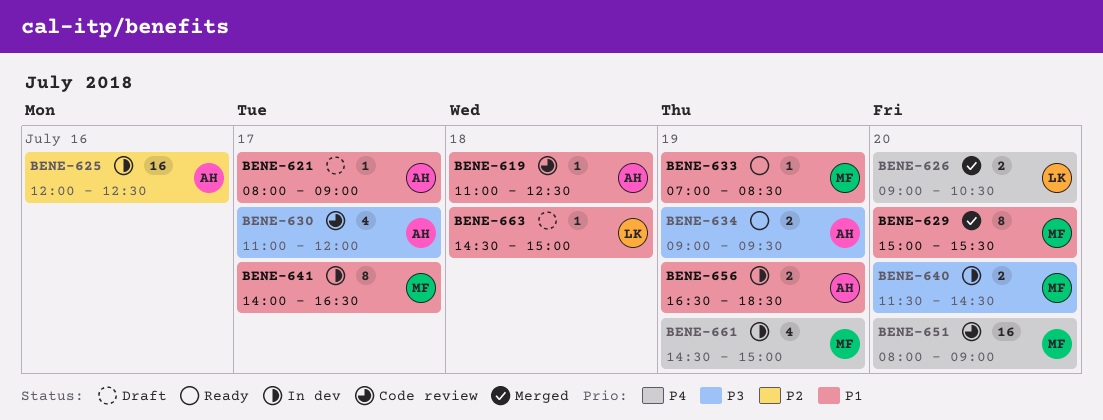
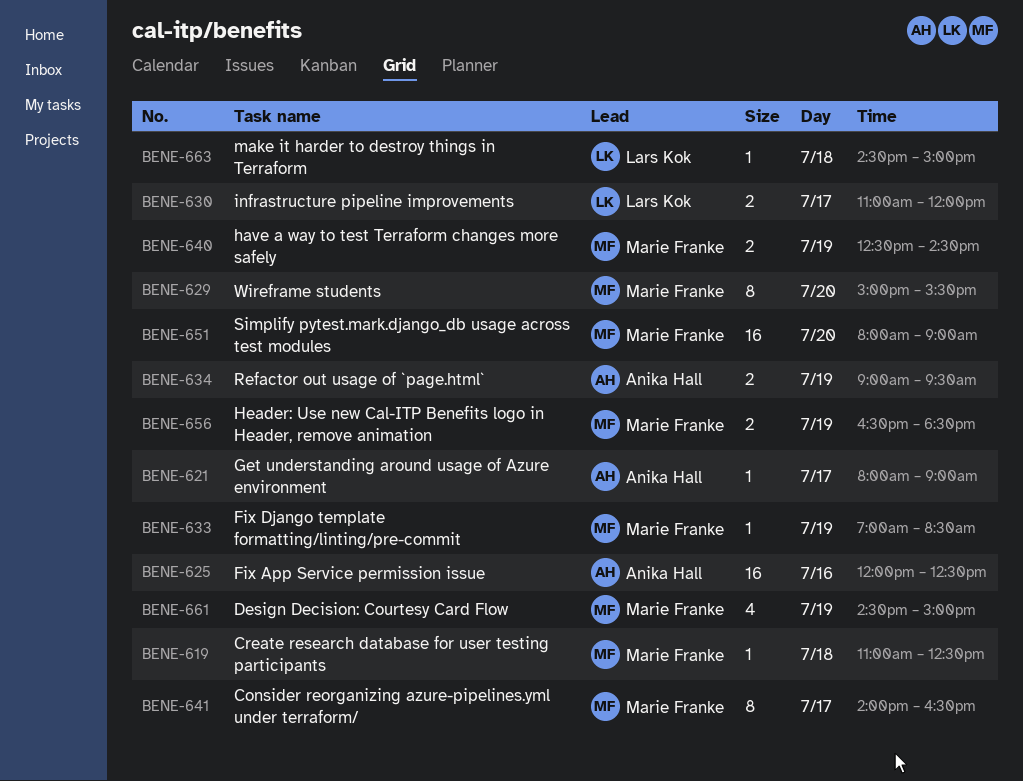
BENE-619, owner: Anika Hall -> Marie Franke
BENE-626: present -> none
BENE-630, owner: Anika Hall -> Lars Kok
BENE-630, estimate: 4 -> 2
BENE-640, day: Jul 20 -> Jul 19
BENE-640, begins: 11:30 -> 12:30
BENE-656, owner: Anika Hall -> Marie Franke

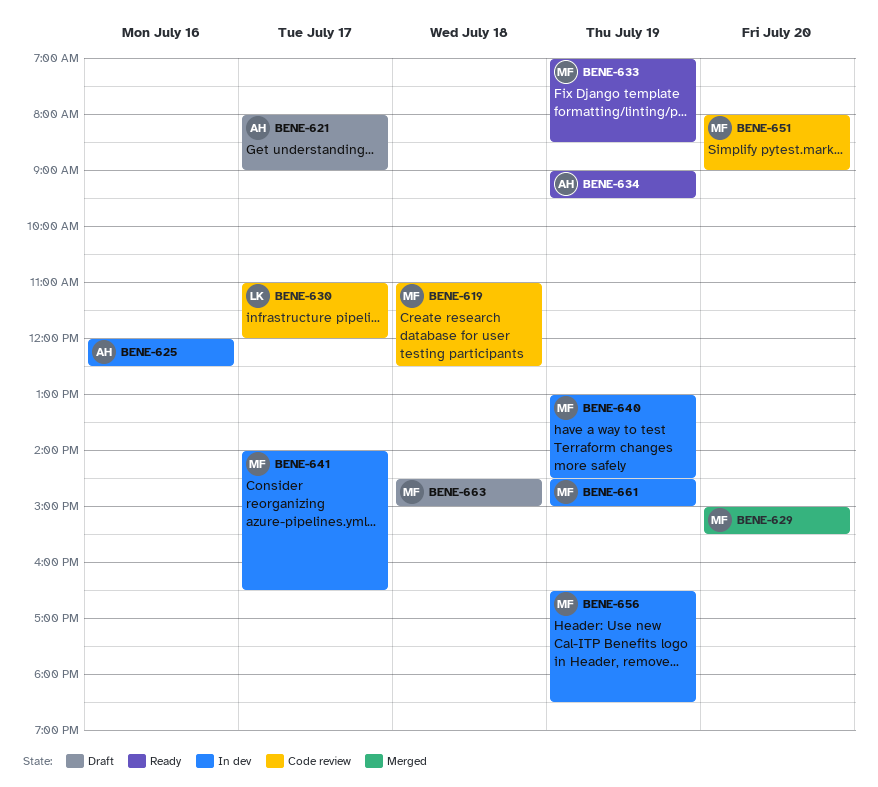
BENE-640, begins: 12:30 -> 13:00
BENE-663, owner: Lars Kok -> Marie Franke

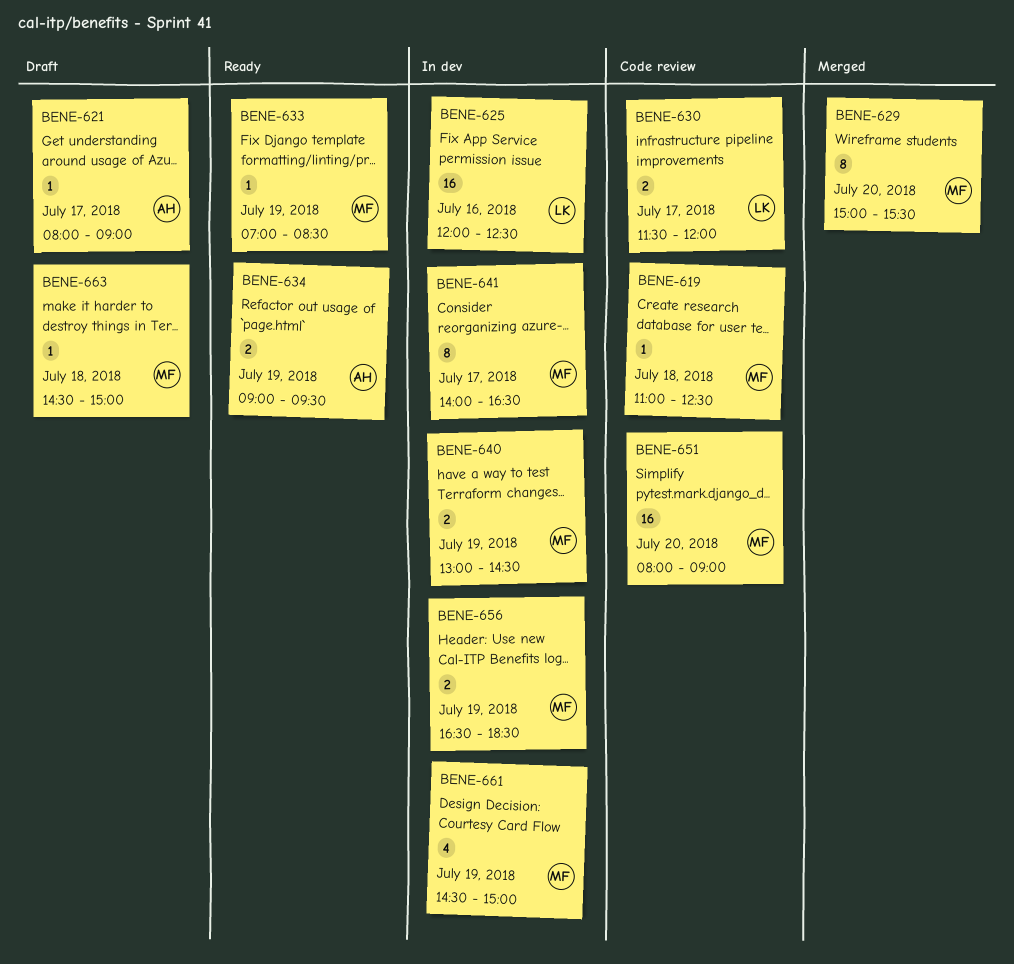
BENE-625, owner: AH -> LK
BENE-630, begins: 11:00 -> 11:30

